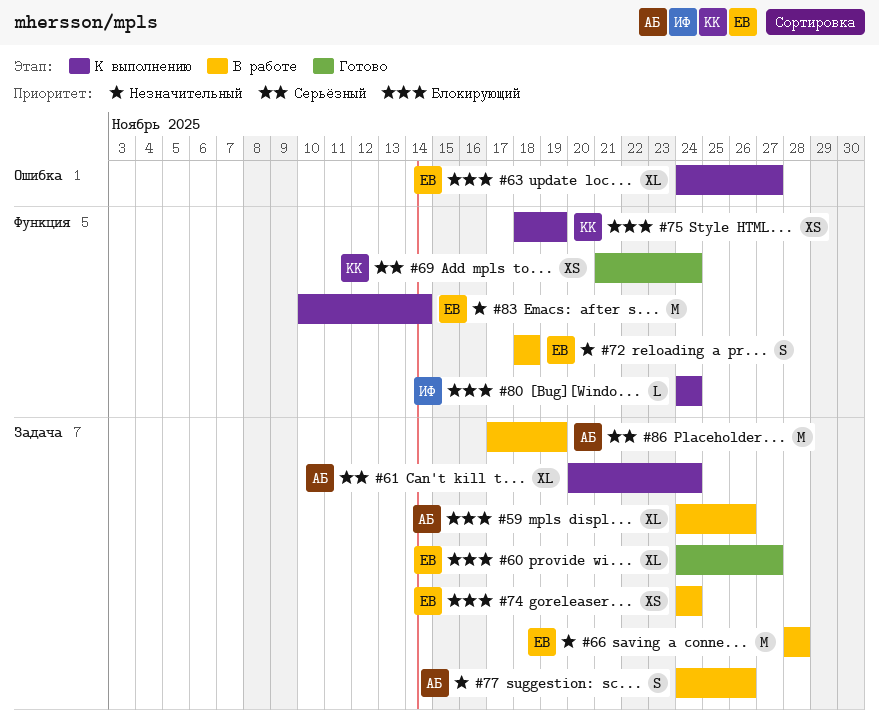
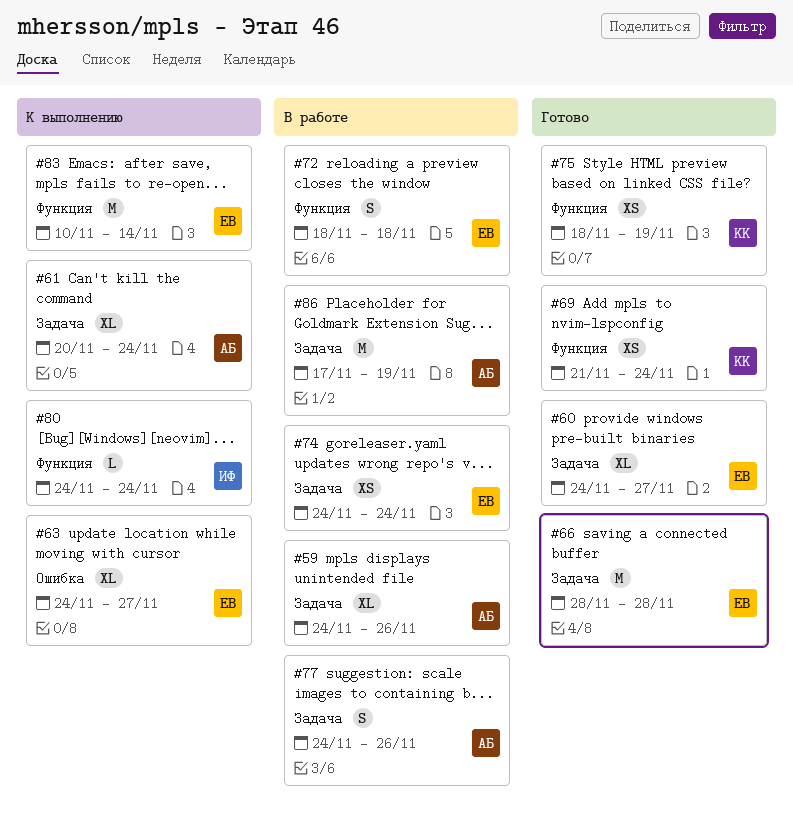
#66, status: В работе -> Готово
#75, status: К выполнению -> Готово

